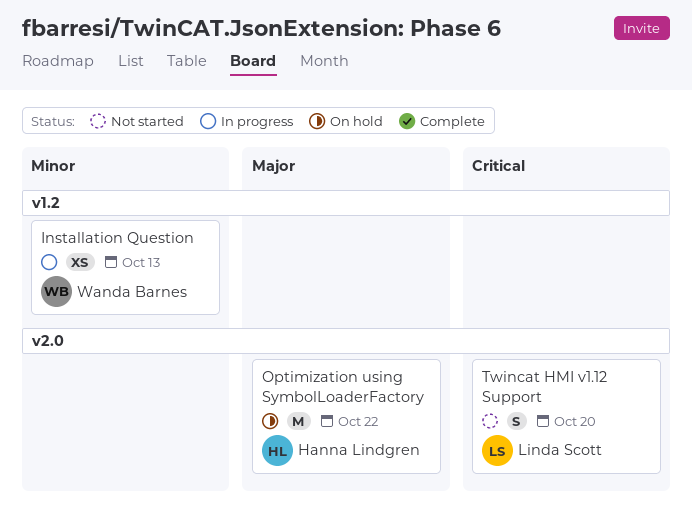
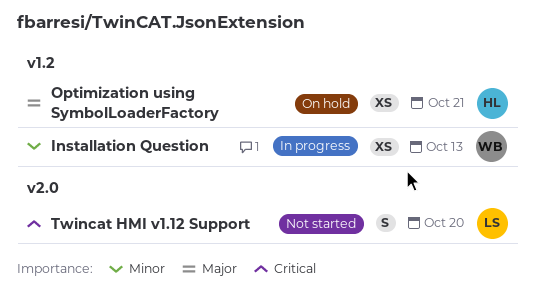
Optimization using SymbolLoaderFactory, label: v2.0 -> v1.2
Optimization using SymbolLoaderFactory, estimate: M -> XS
Optimization using SymbolLoaderFactory, due: Oct 22 -> Oct 21

